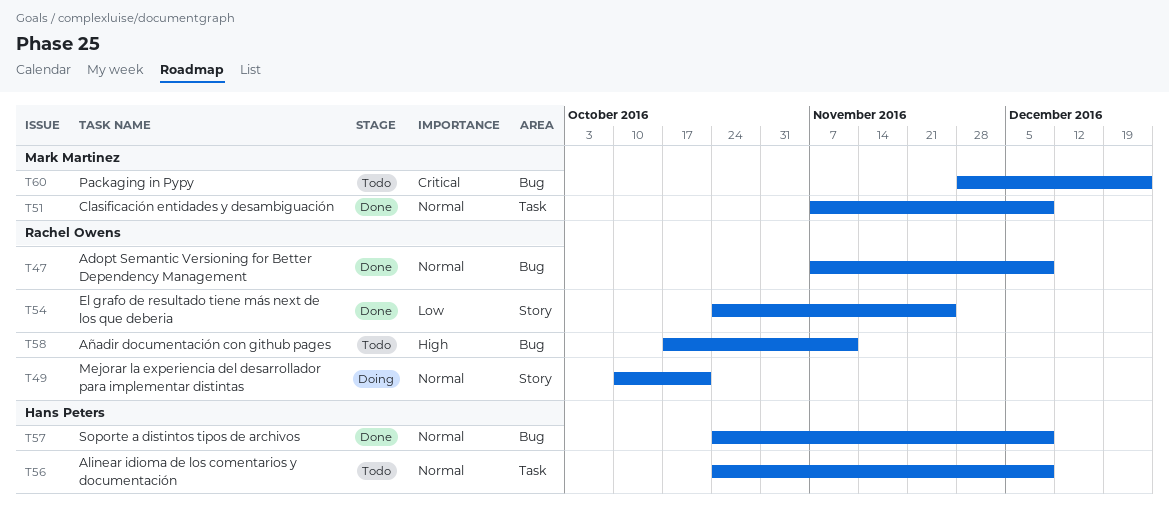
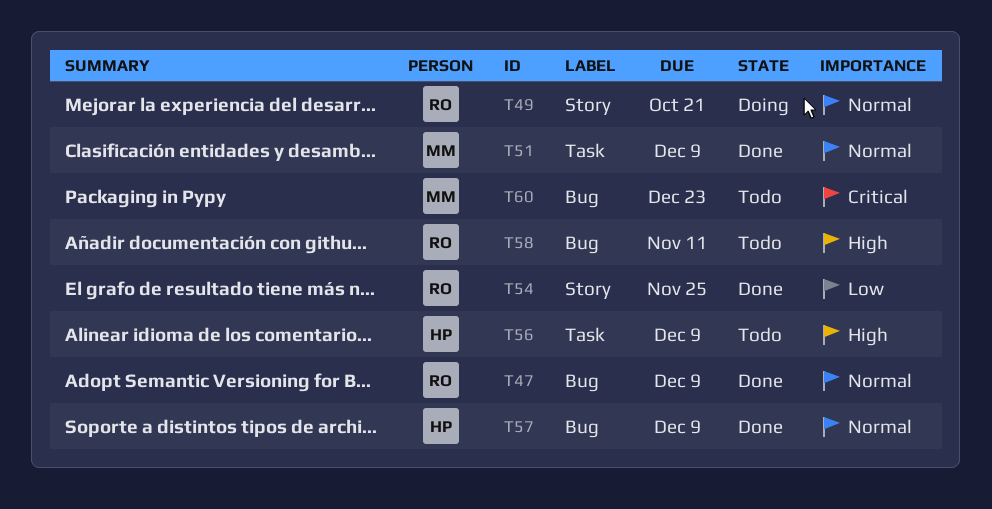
T56, priority: Normal -> High

